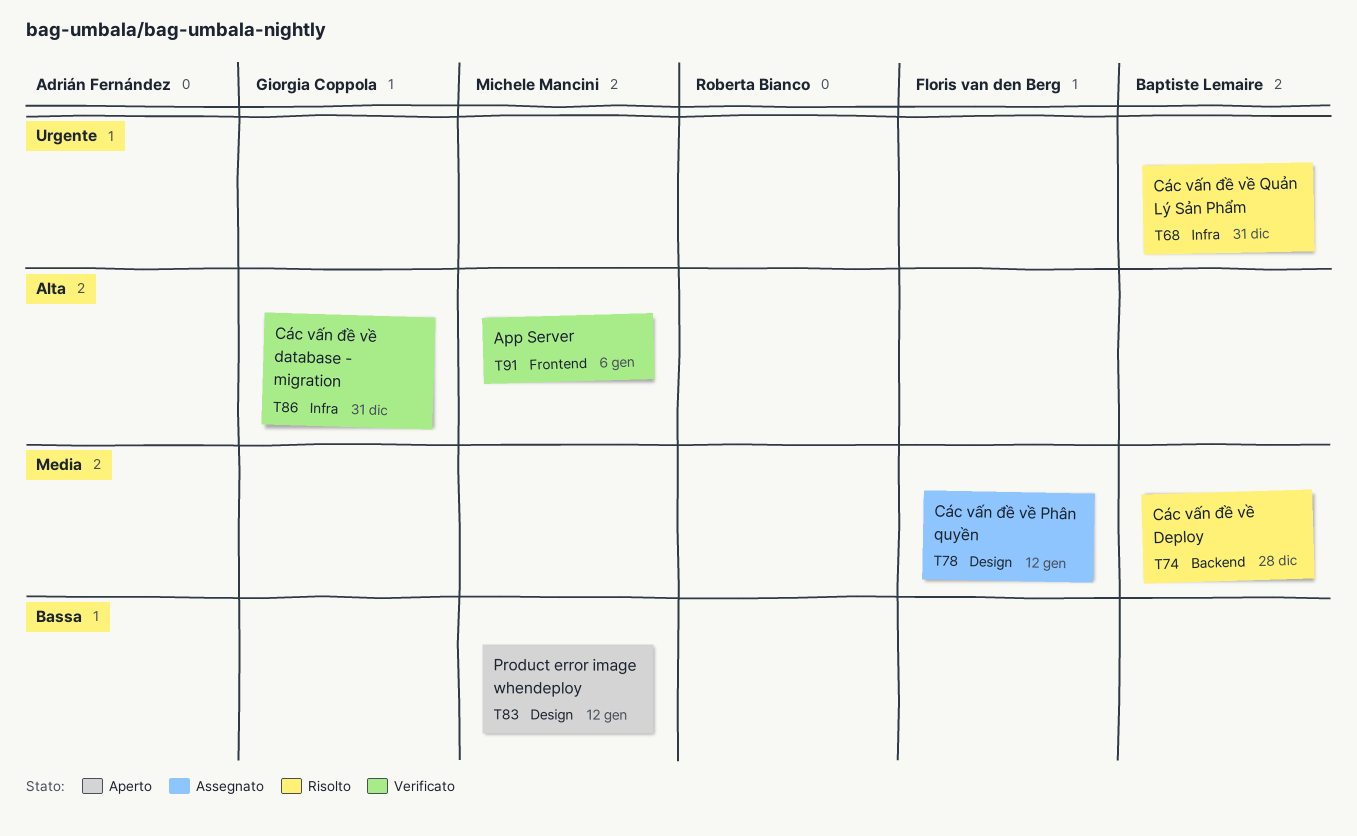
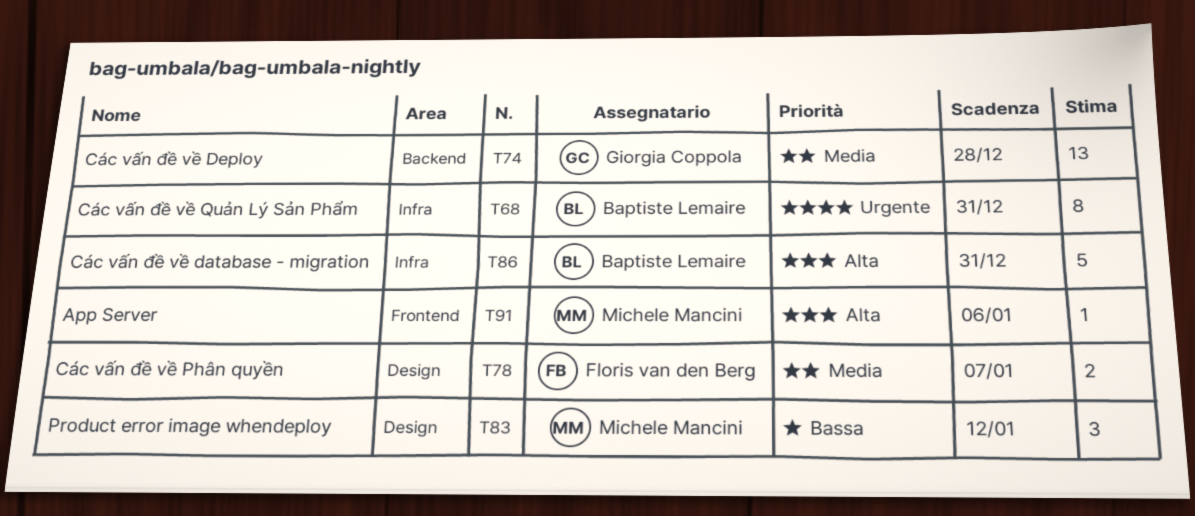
T74, owner: Baptiste Lemaire -> Giorgia Coppola
T78, due: Jan 12 -> Jan 7
T86, owner: Giorgia Coppola -> Baptiste Lemaire

